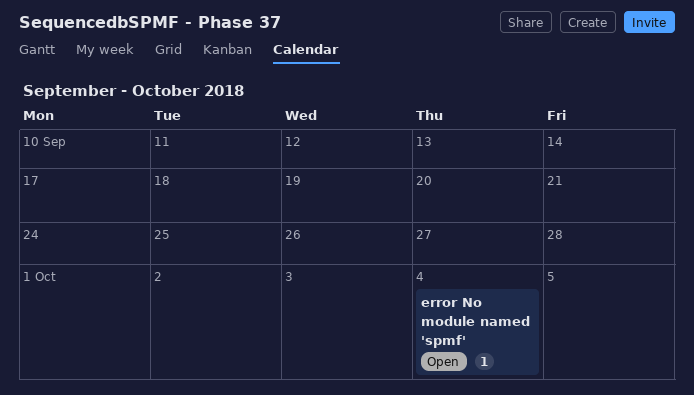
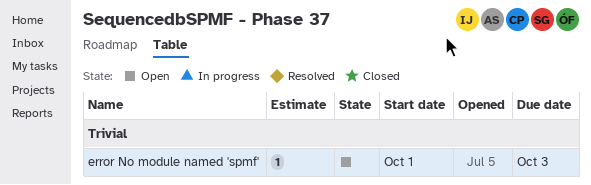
error No module named 'spmf', due: Oct 4 -> Oct 3

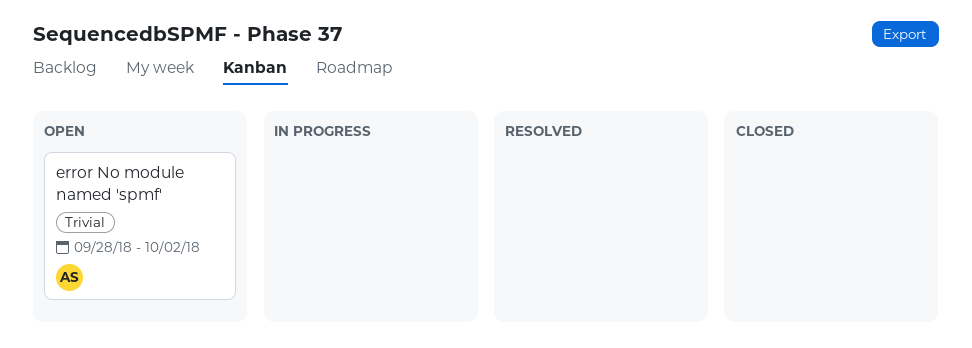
error No module named 'spmf', start: Oct 1 -> Sep 28
error No module named 'spmf', due: Oct 3 -> Oct 2

